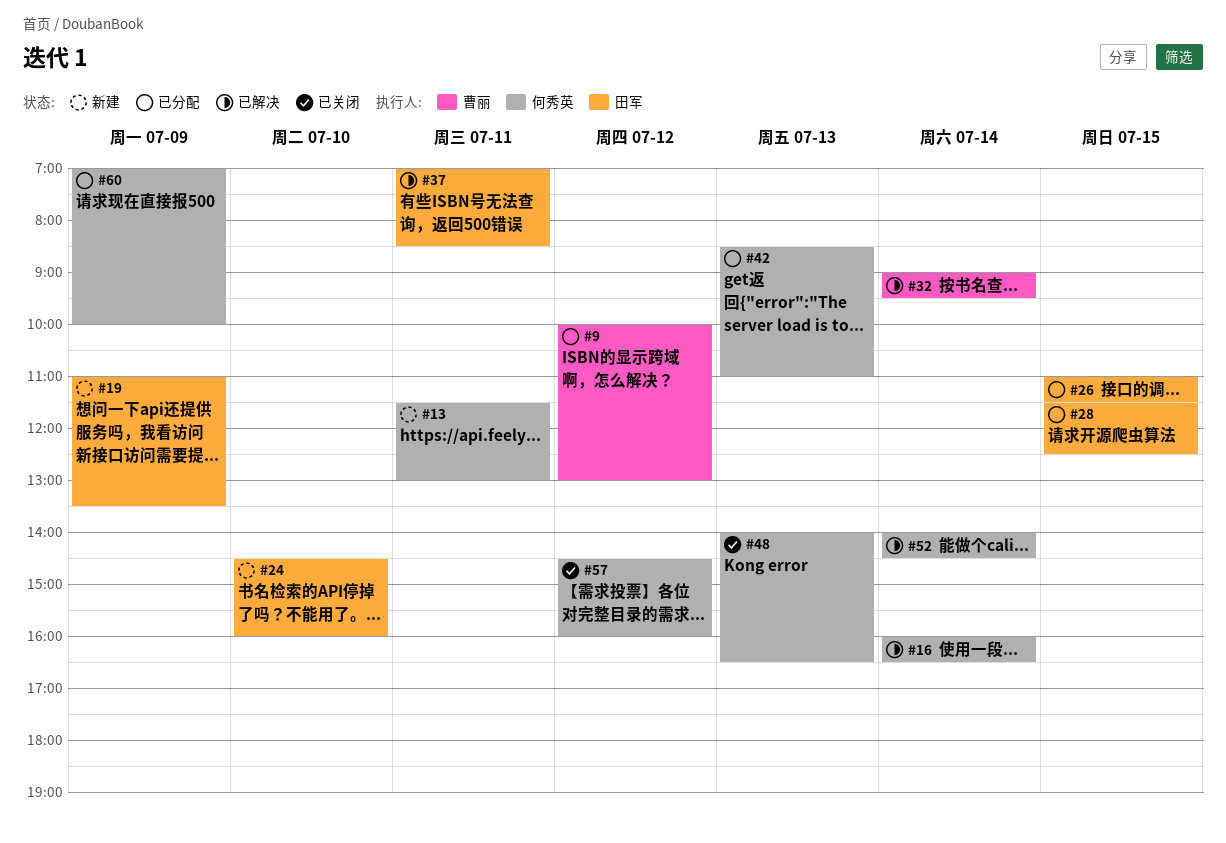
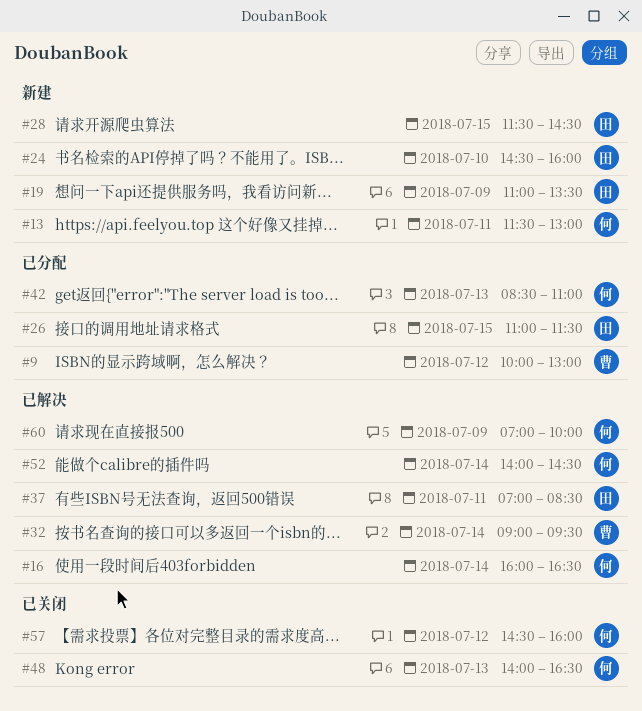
#28, status: 已分配 -> 新建
#28, ends: 12:30 -> 14:30
#60, status: 已分配 -> 已解决

